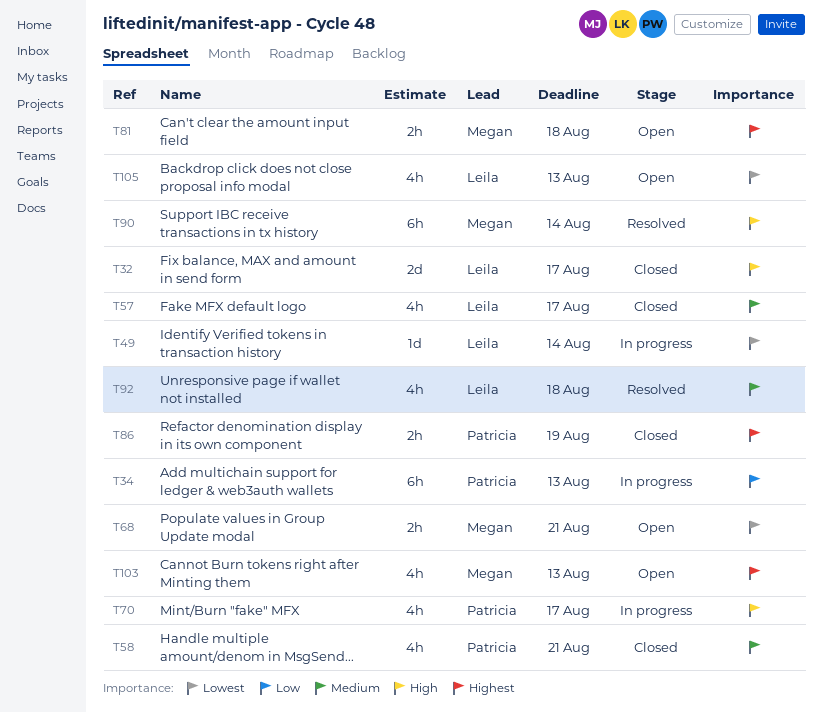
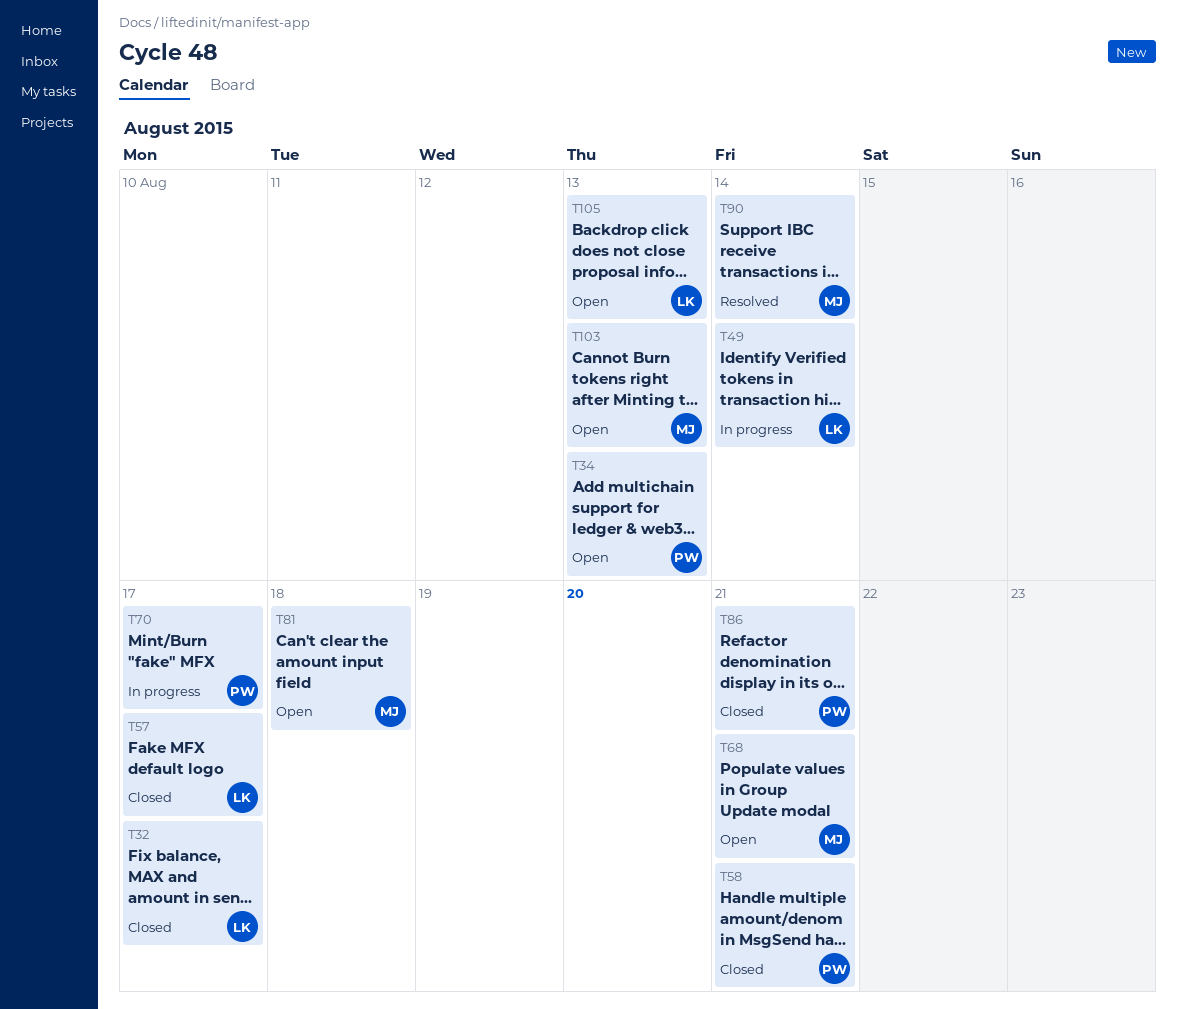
T34, status: In progress -> Open
T86, due: Aug 19 -> Aug 21
T92: present -> none

